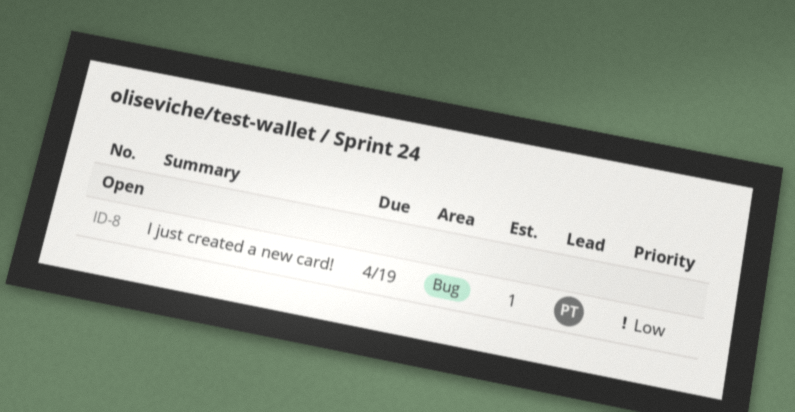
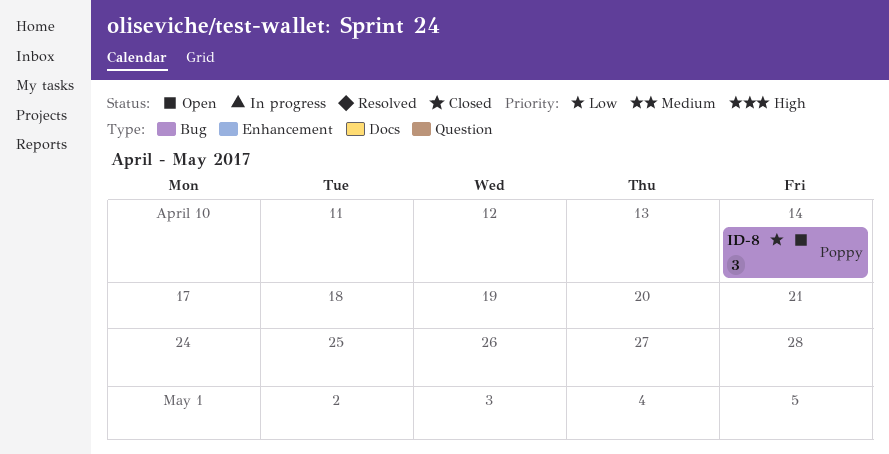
ID-8, estimate: 1 -> 3
ID-8, due: Apr 19 -> Apr 14

